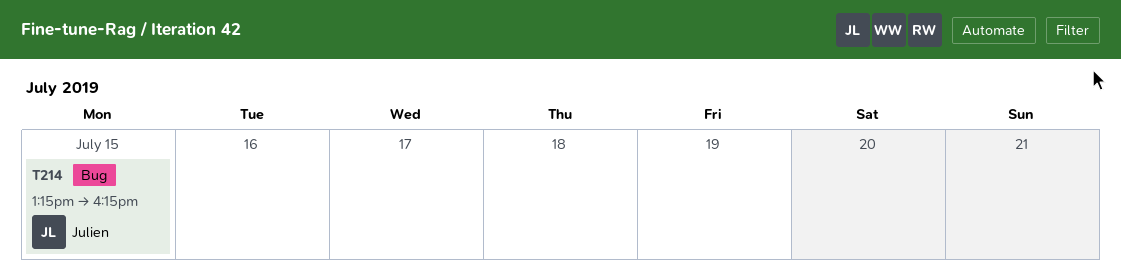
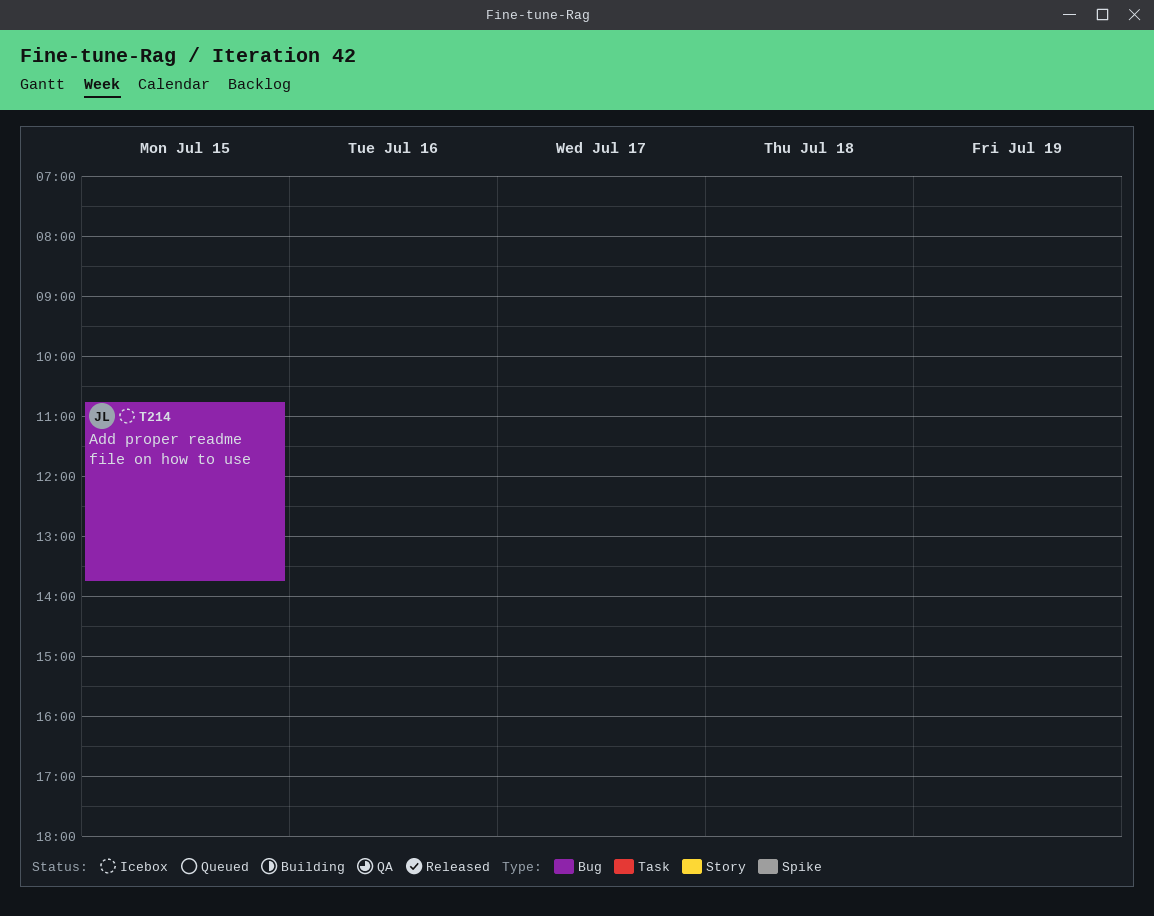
T214, begins: 13:15 -> 10:45
T214, ends: 16:15 -> 13:45

